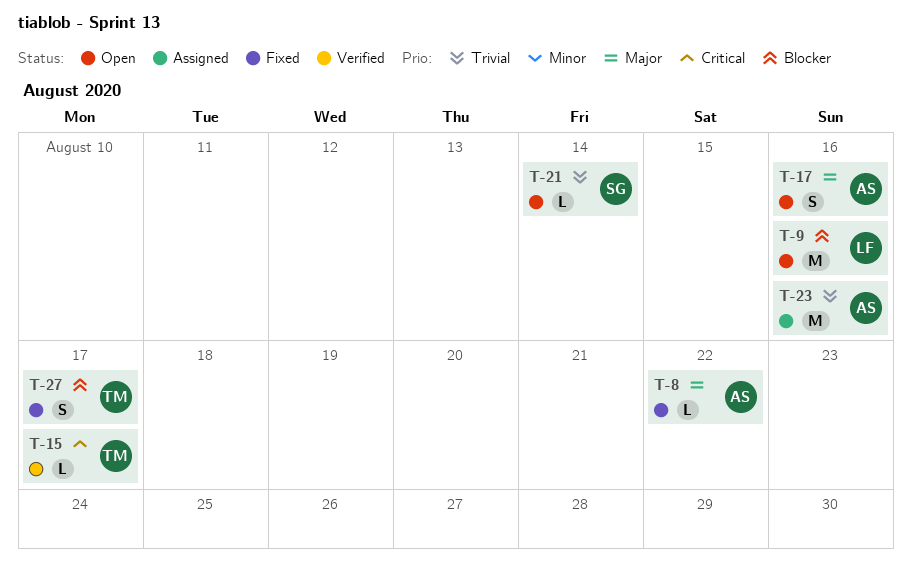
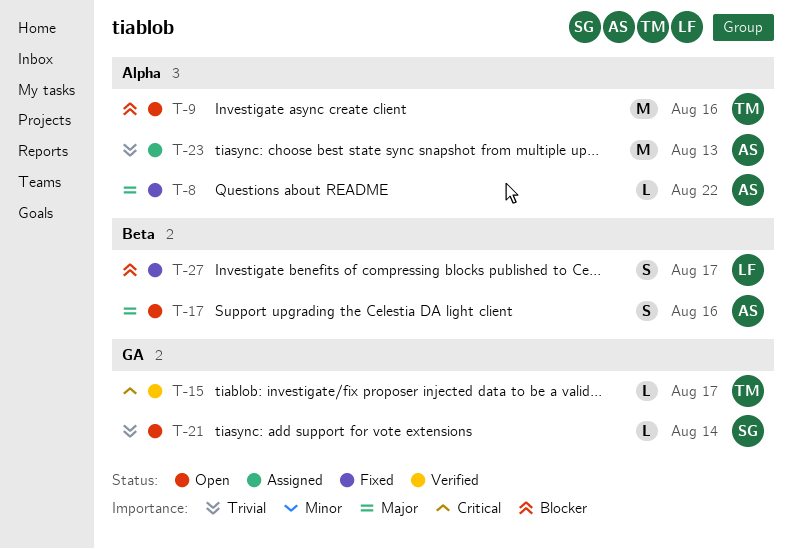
T-9, owner: LF -> TM
T-23, due: Aug 16 -> Aug 13
T-27, owner: TM -> LF

